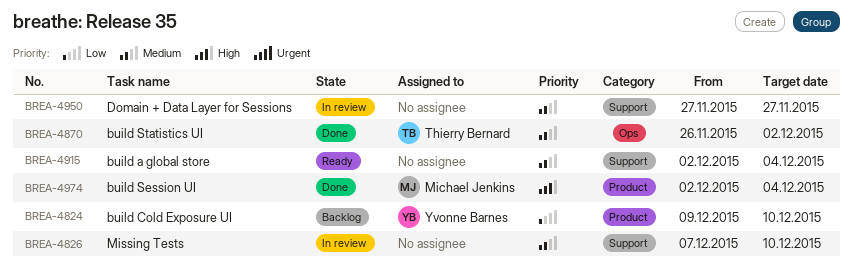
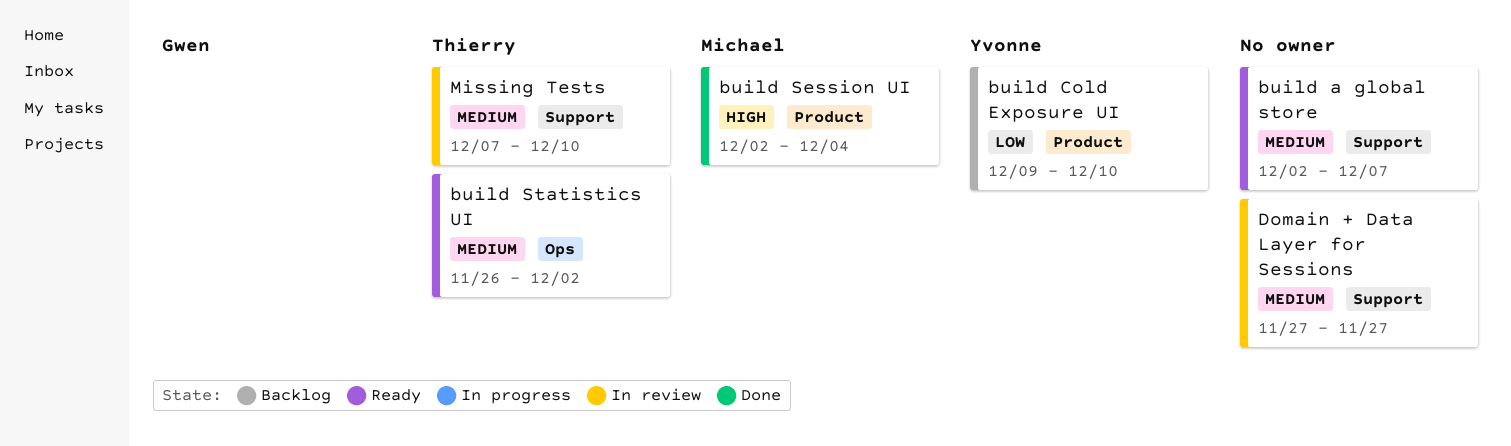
build a global store, due: Dec 4 -> Dec 7
build Statistics UI, status: Done -> Ready
Missing Tests, owner: none -> Thierry Bernard

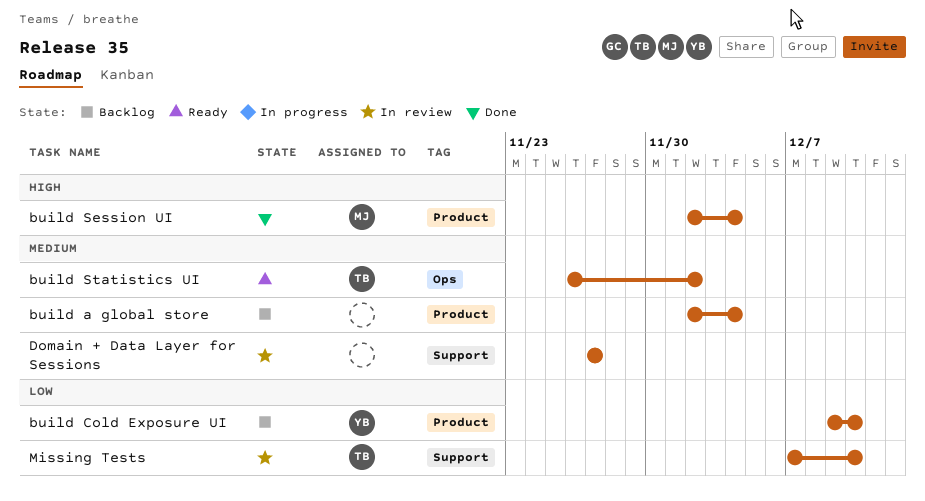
build a global store, status: Ready -> Backlog
build a global store, label: Support -> Product
build a global store, due: Dec 7 -> Dec 4
Missing Tests, priority: Medium -> Low

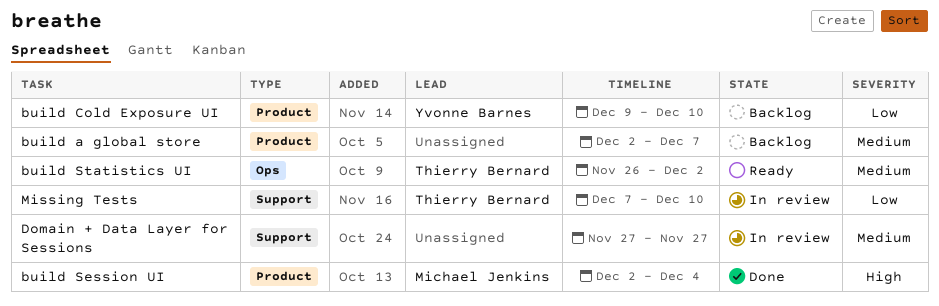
build a global store, due: Dec 4 -> Dec 7

